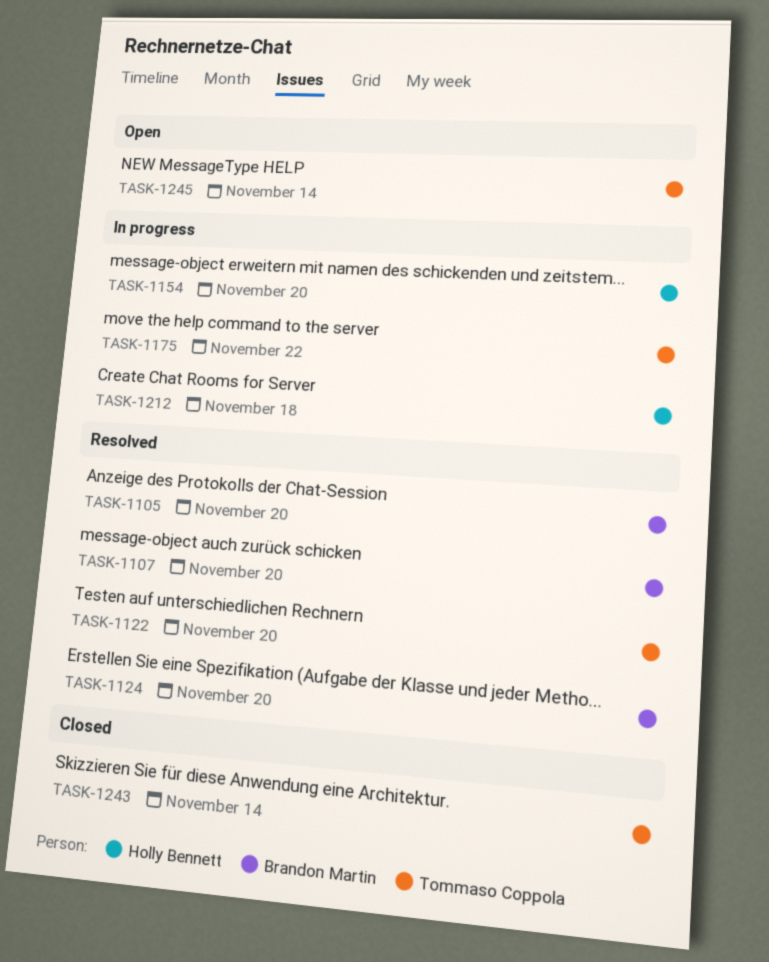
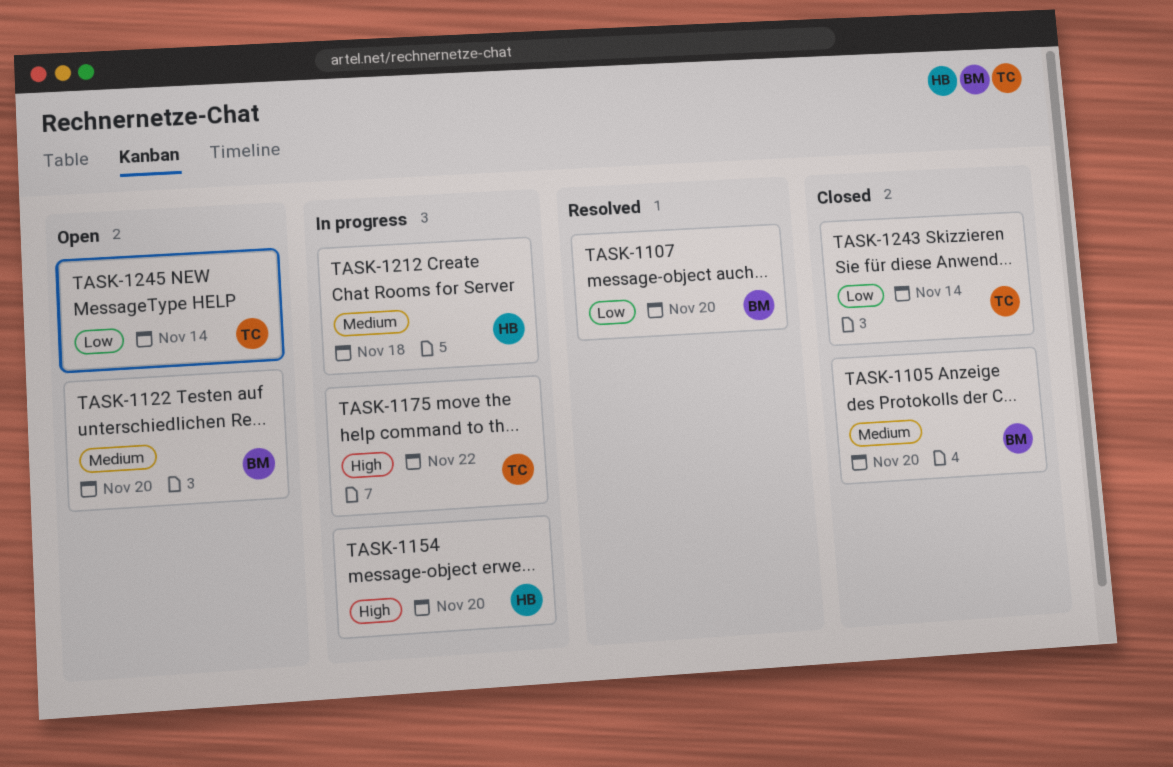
TASK-1105, status: Resolved -> Closed
TASK-1122, status: Resolved -> Open
TASK-1122, owner: Tommaso Coppola -> Brandon Martin
TASK-1124: present -> none

